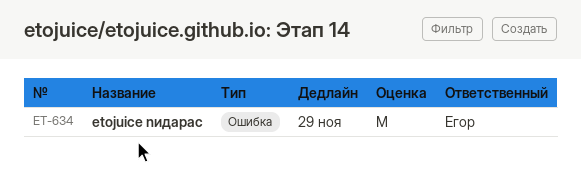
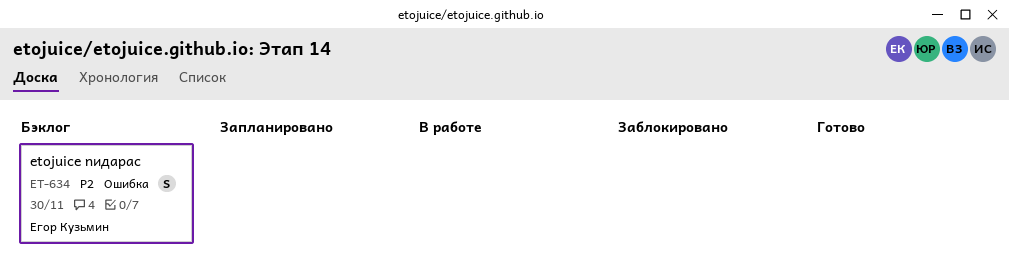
ET-634, estimate: M -> S
ET-634, due: Nov 29 -> Nov 30

